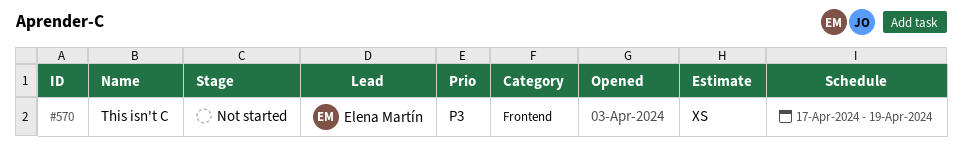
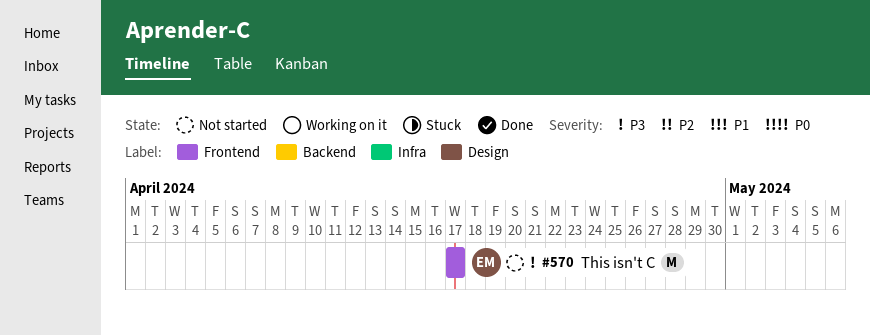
#570, estimate: XS -> M
#570, due: Apr 19 -> Apr 17

